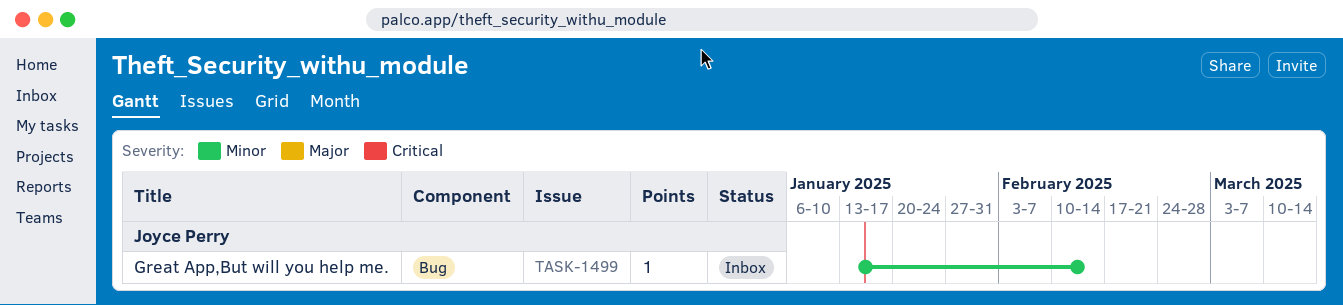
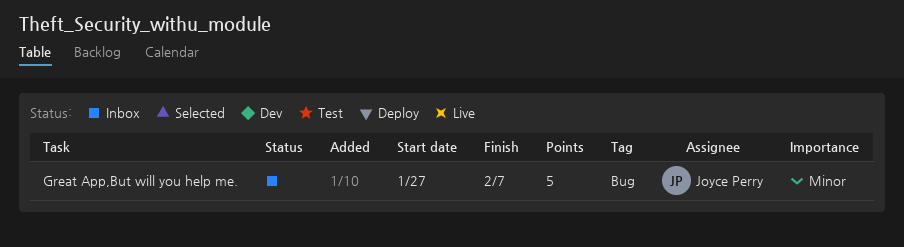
Great App,But will you help me., estimate: 1 -> 5
Great App,But will you help me., start: Jan 13 -> Jan 27
Great App,But will you help me., due: Feb 14 -> Feb 7

